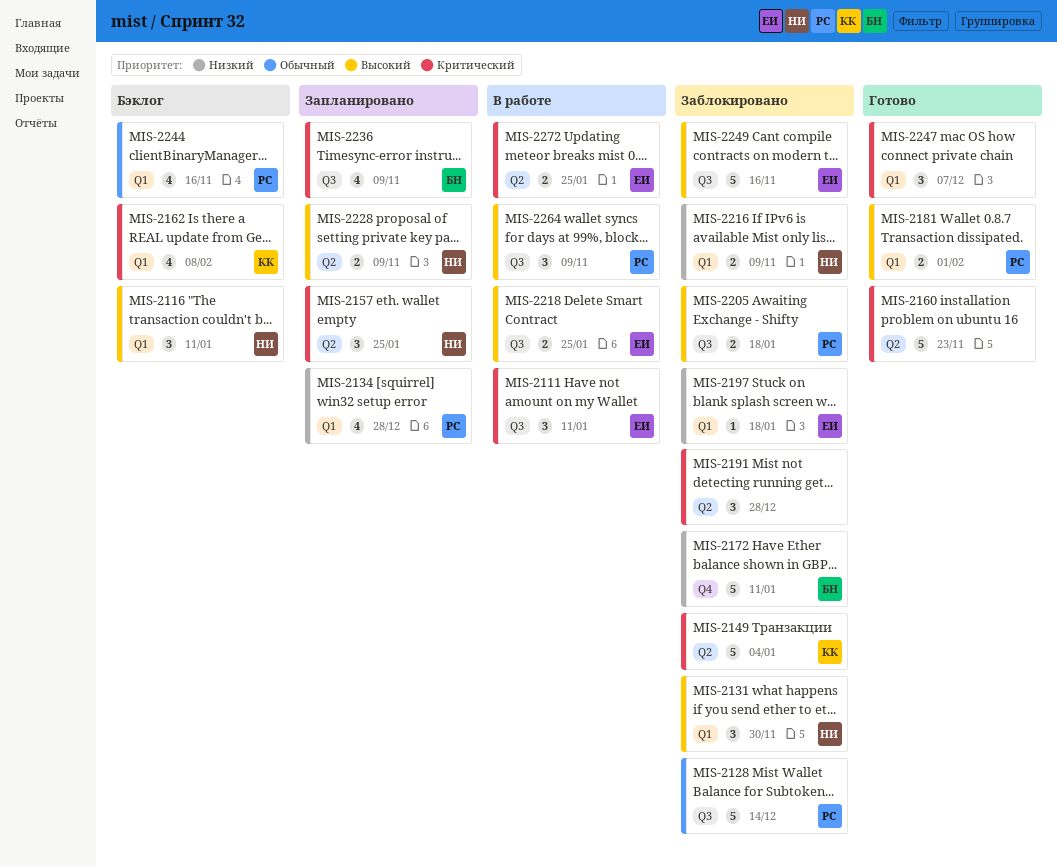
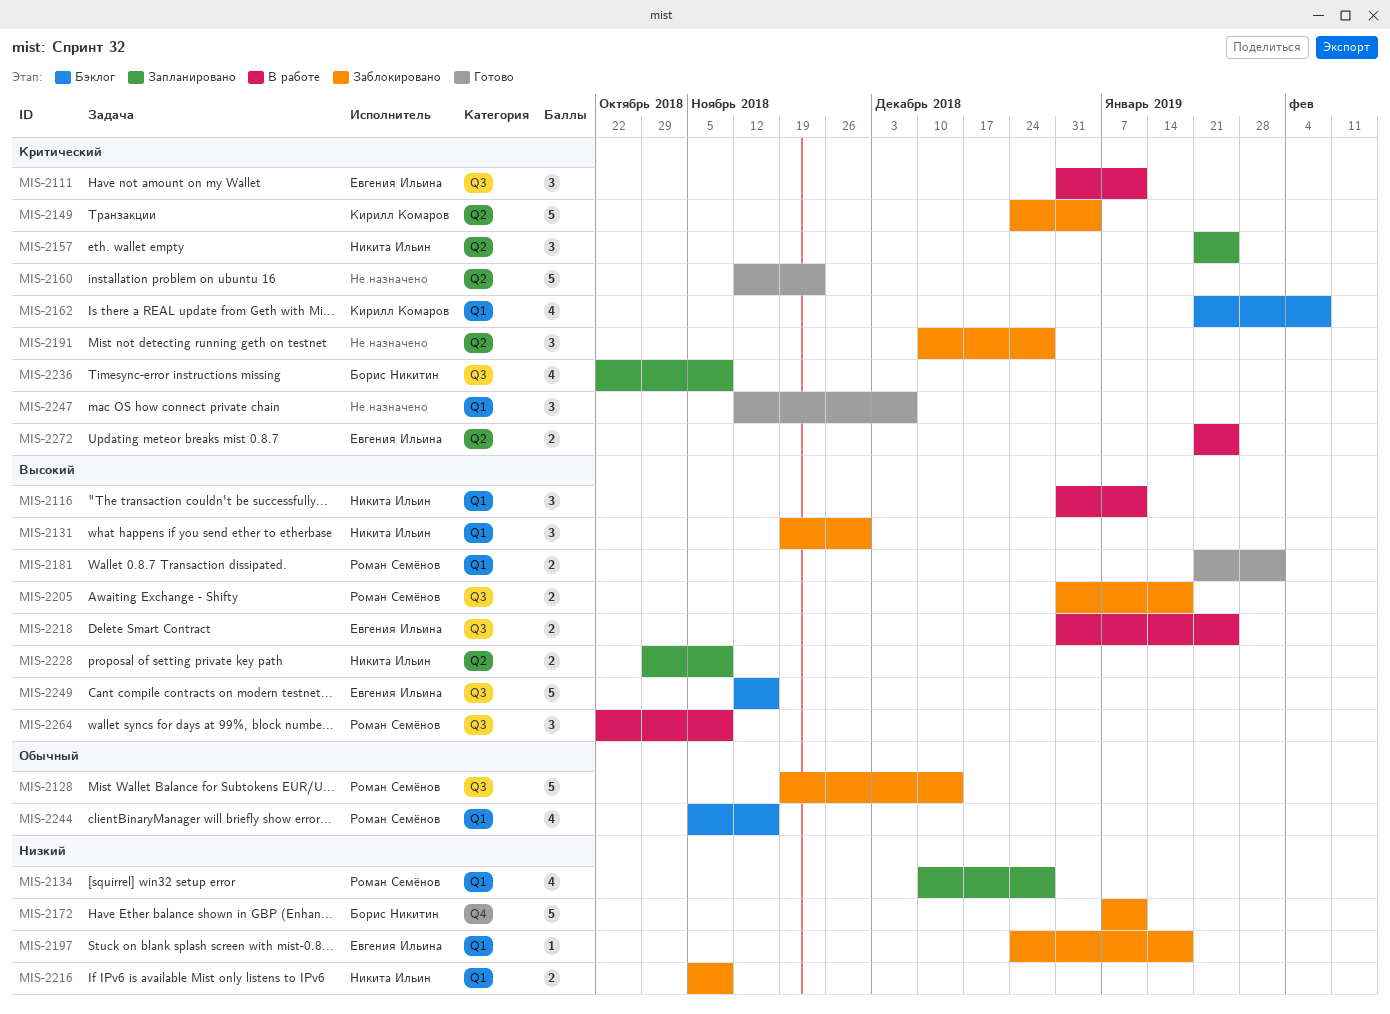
MIS-2116, status: Бэклог -> В работе
MIS-2249, status: Заблокировано -> Бэклог

